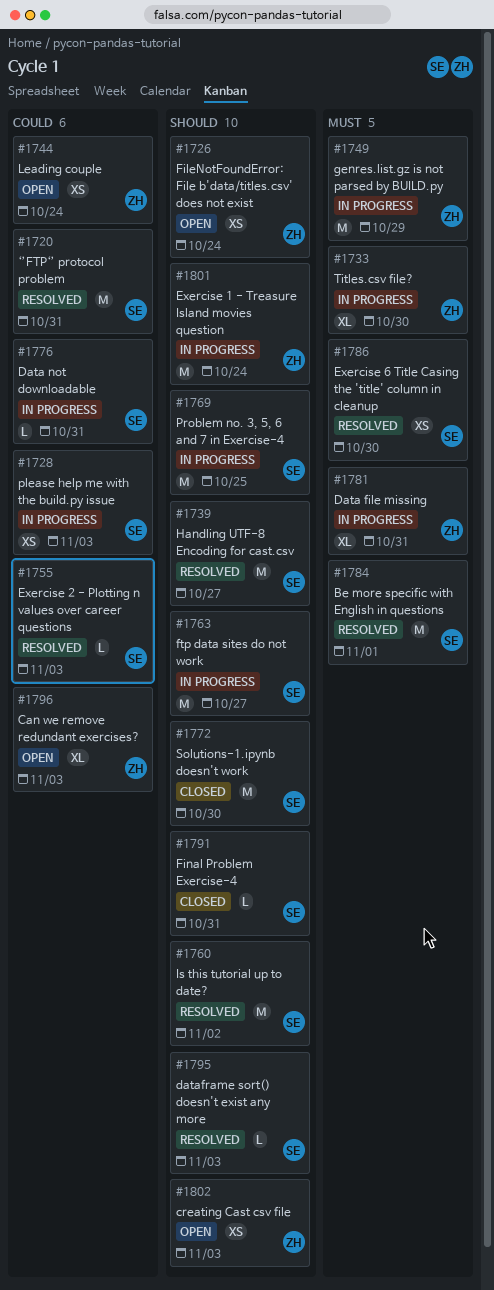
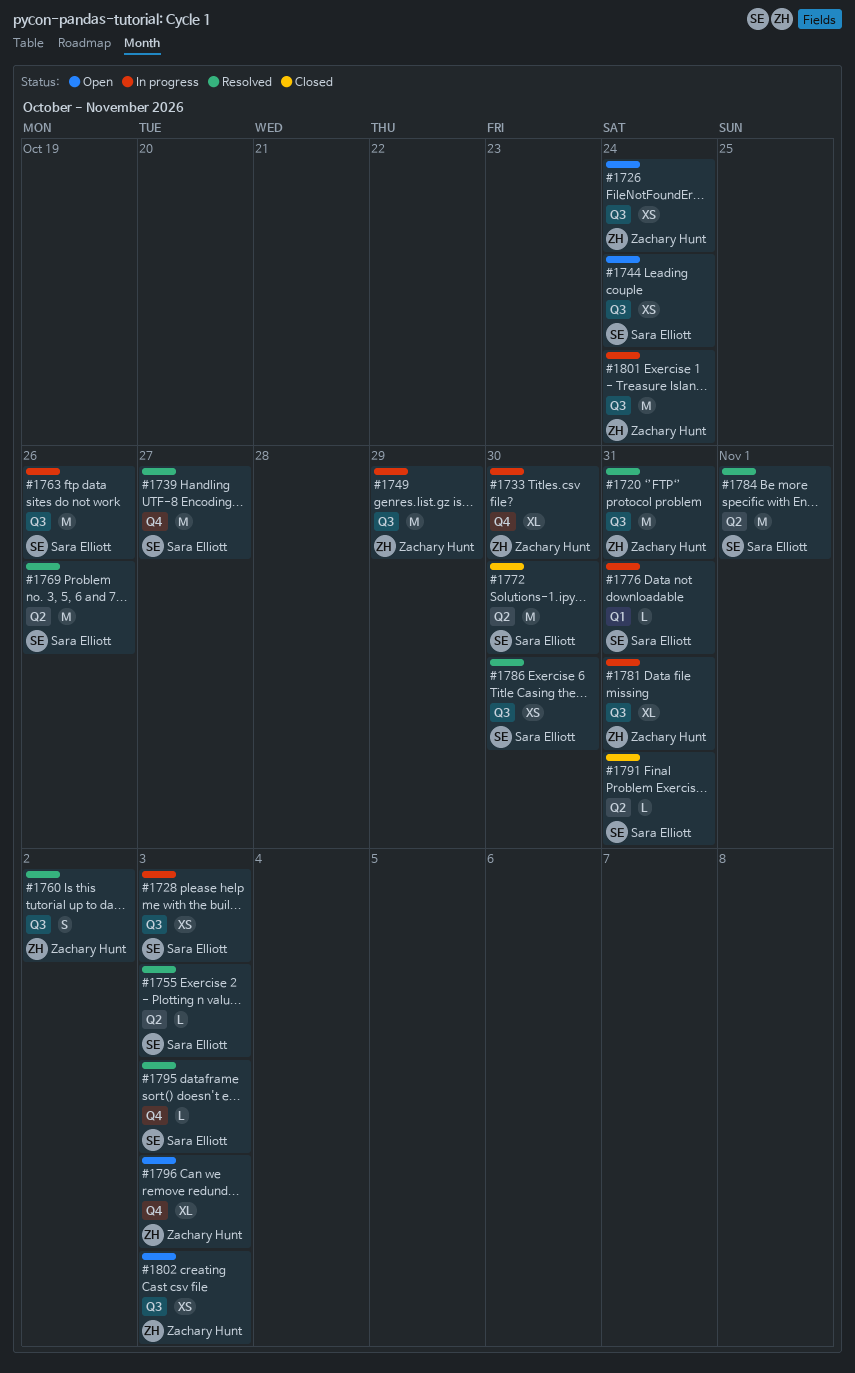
#1720, owner: Sara Elliott -> Zachary Hunt
#1744, owner: Zachary Hunt -> Sara Elliott
#1760, owner: Sara Elliott -> Zachary Hunt
#1760, estimate: M -> S
#1763, due: Oct 27 -> Oct 26
#1769, status: In progress -> Resolved
#1769, due: Oct 25 -> Oct 26

